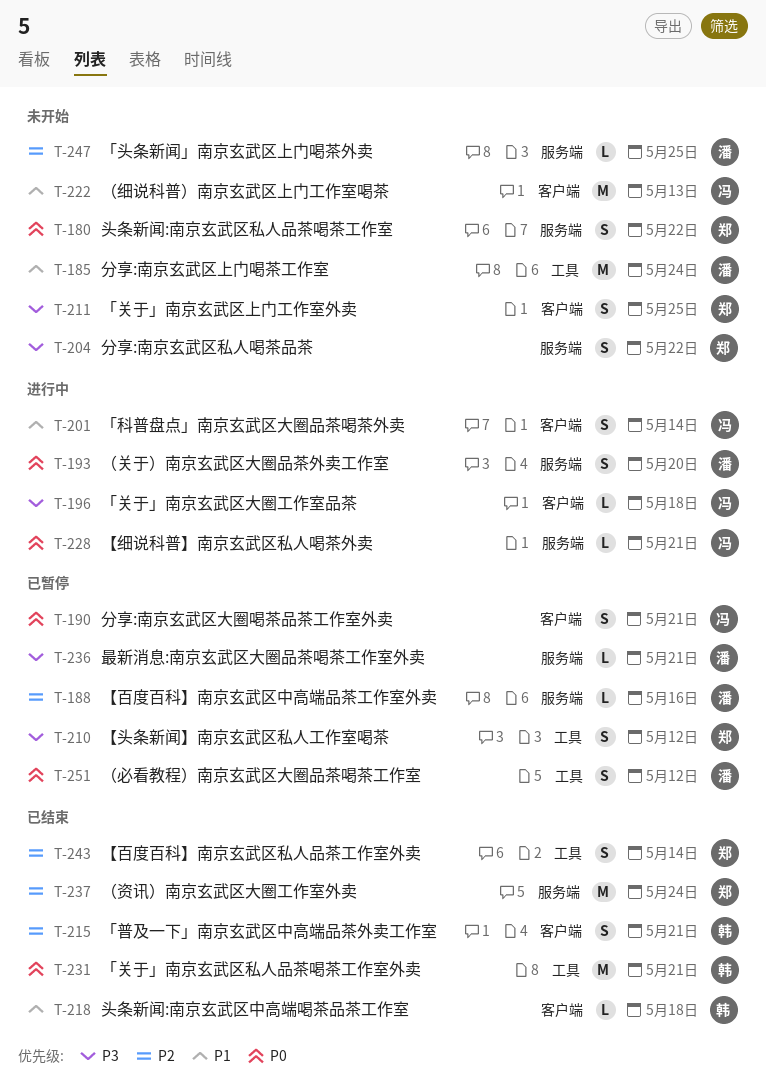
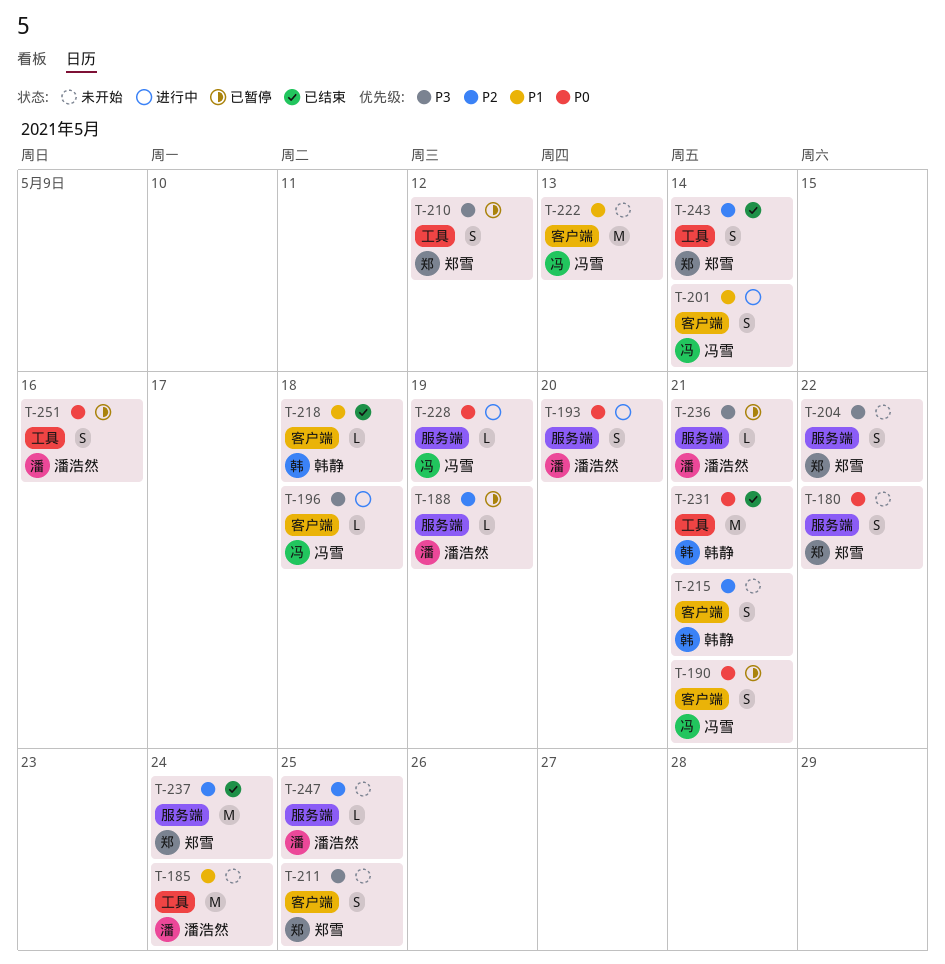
T-188, due: May 16 -> May 19
T-215, status: 已结束 -> 未开始
T-228, due: May 21 -> May 19
T-251, due: May 12 -> May 16

